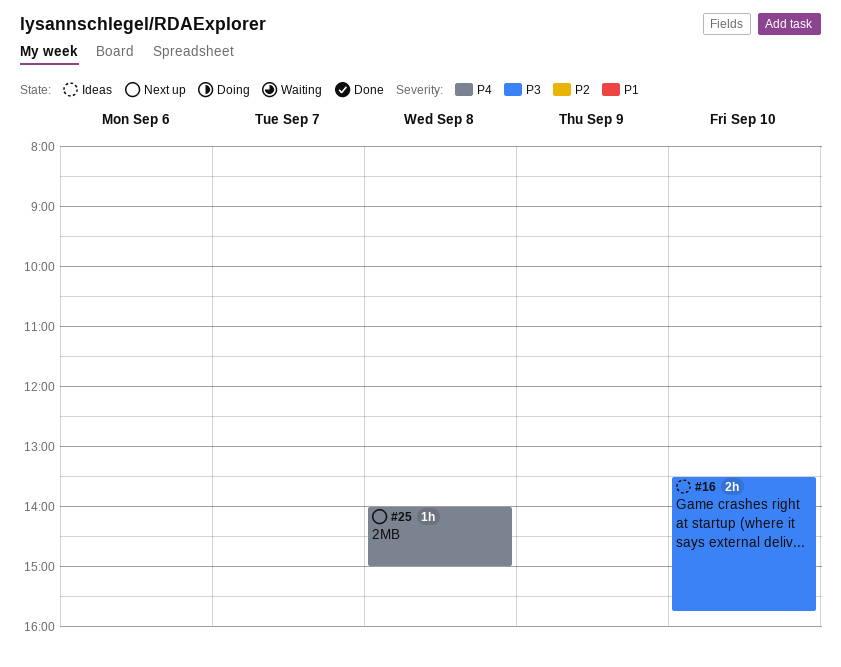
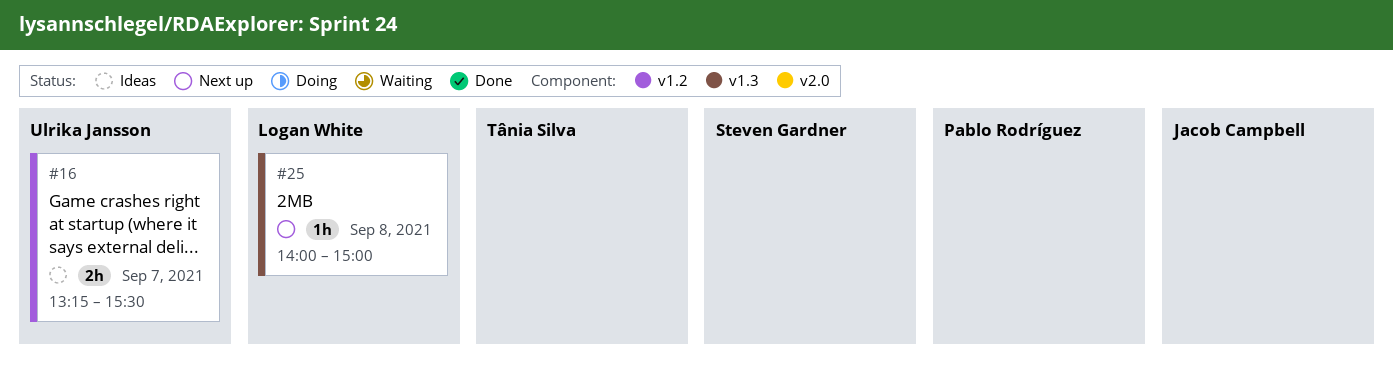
#16, day: Sep 10 -> Sep 7
#16, begins: 13:30 -> 13:15
#16, ends: 15:45 -> 15:30

